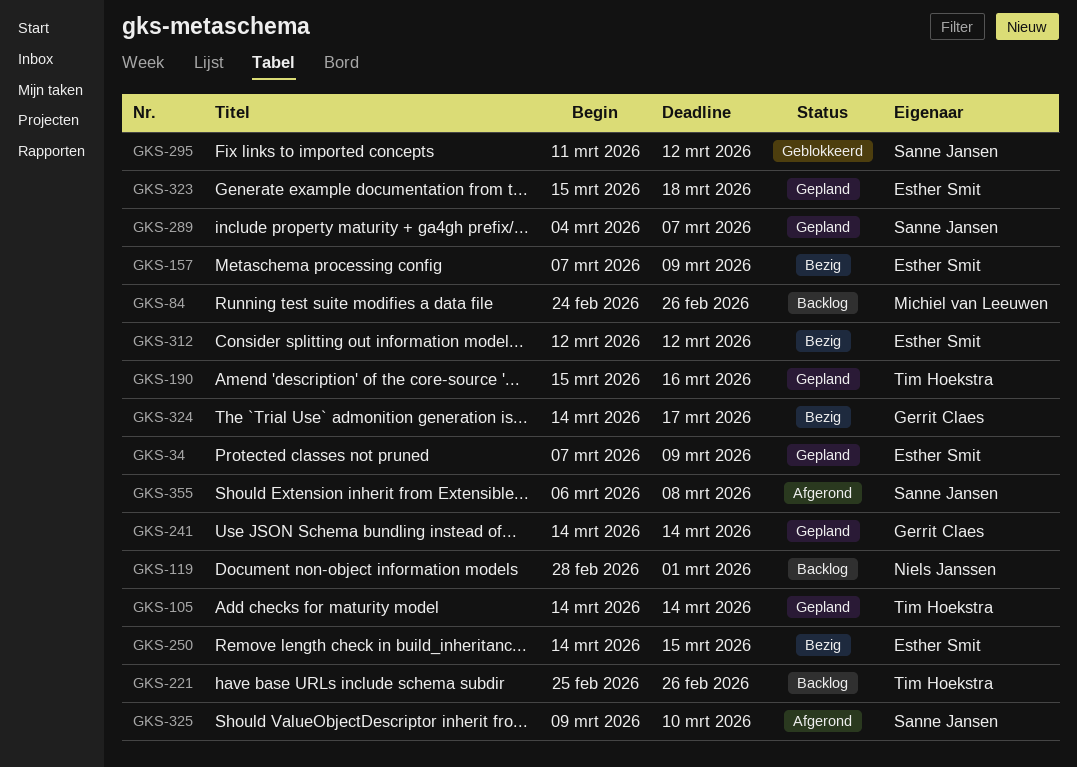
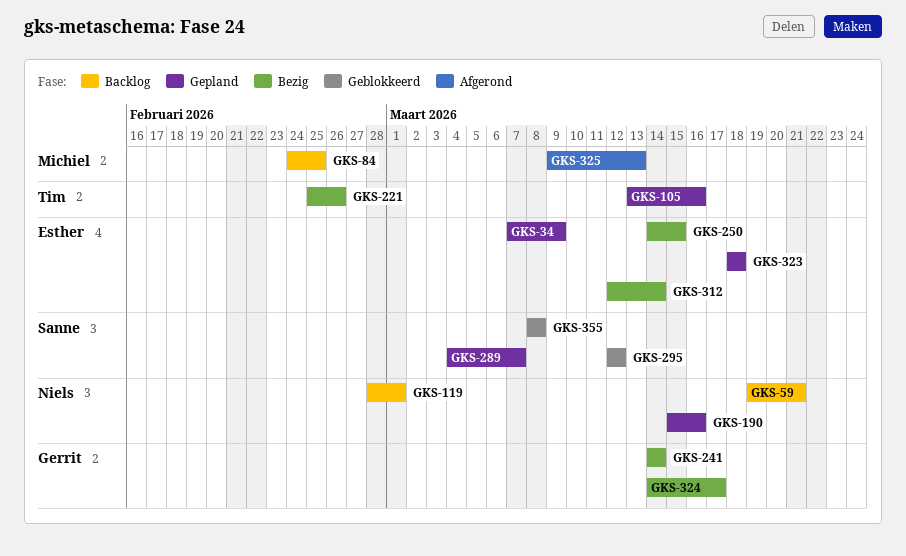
GKS-59: none -> present
GKS-84, due: Feb 26 -> Feb 25
GKS-105, start: Mar 14 -> Mar 13
GKS-105, due: Mar 14 -> Mar 16
GKS-157: present -> none
GKS-190, owner: Tim Hoekstra -> Niels Janssen
GKS-221, status: Backlog -> Bezig
GKS-241, status: Gepland -> Bezig
GKS-295, start: Mar 11 -> Mar 12
GKS-312, due: Mar 12 -> Mar 14
GKS-323, start: Mar 15 -> Mar 18
GKS-325, owner: Sanne Jansen -> Michiel van Leeuwen
GKS-325, due: Mar 10 -> Mar 13
GKS-355, status: Afgerond -> Geblokkeerd
GKS-355, start: Mar 6 -> Mar 8

